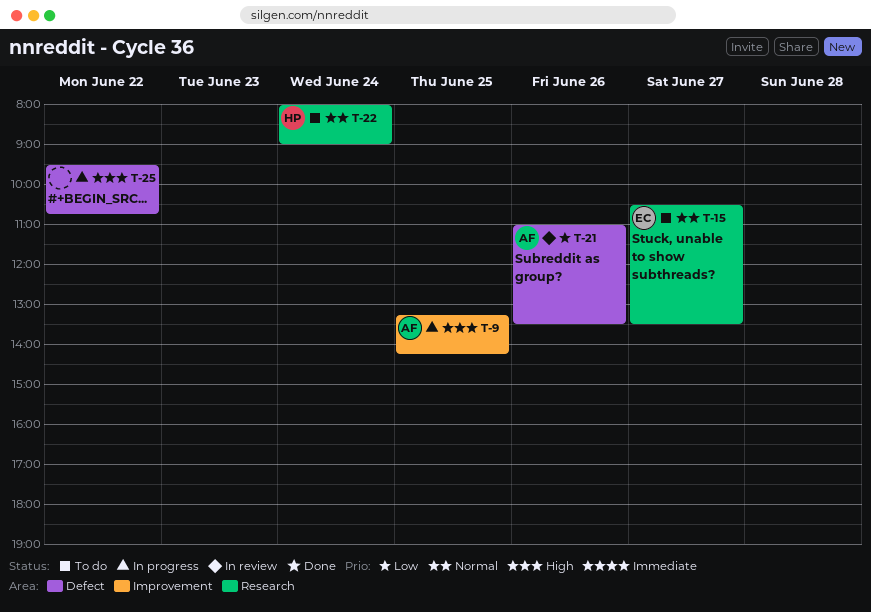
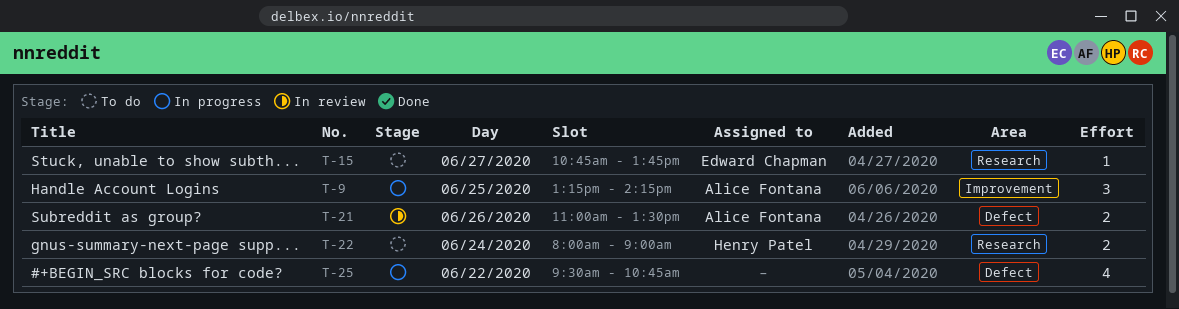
T-15, begins: 10:30 -> 10:45
T-15, ends: 13:30 -> 13:45

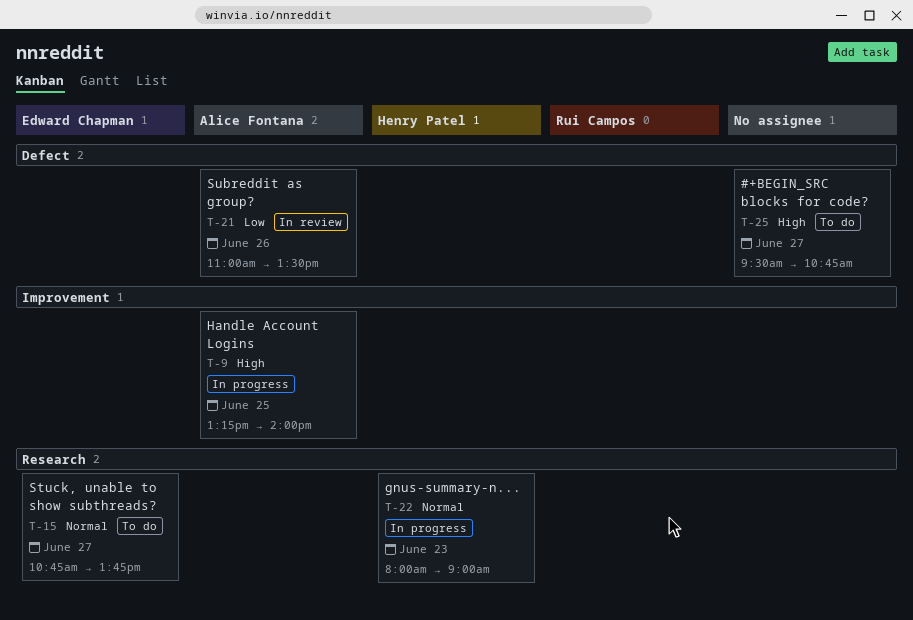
T-9, ends: 14:15 -> 14:00
T-22, status: To do -> In progress
T-22, day: Jun 24 -> Jun 23
T-25, status: In progress -> To do
T-25, day: Jun 22 -> Jun 27

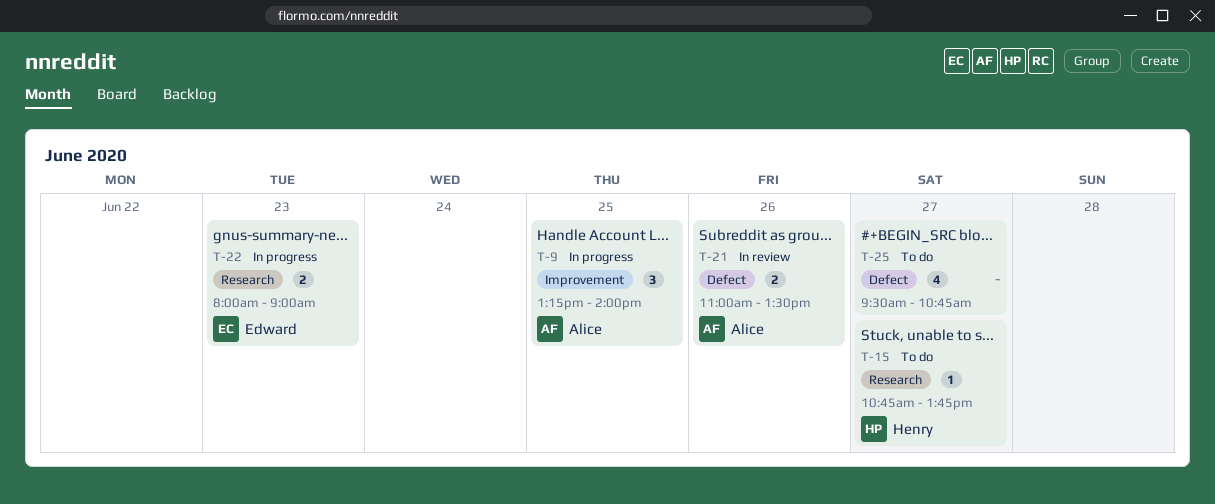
T-15, owner: Edward Chapman -> Henry Patel
T-22, owner: Henry Patel -> Edward Chapman

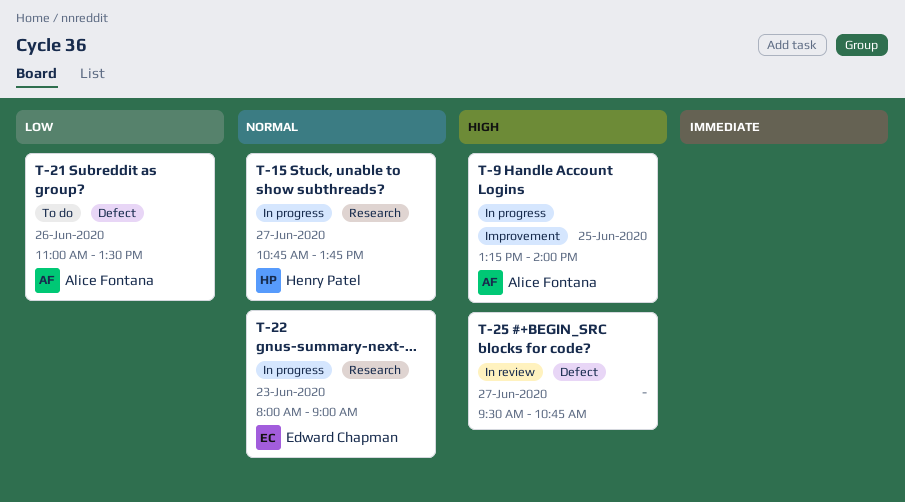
T-15, status: To do -> In progress
T-21, status: In review -> To do
T-25, status: To do -> In review

